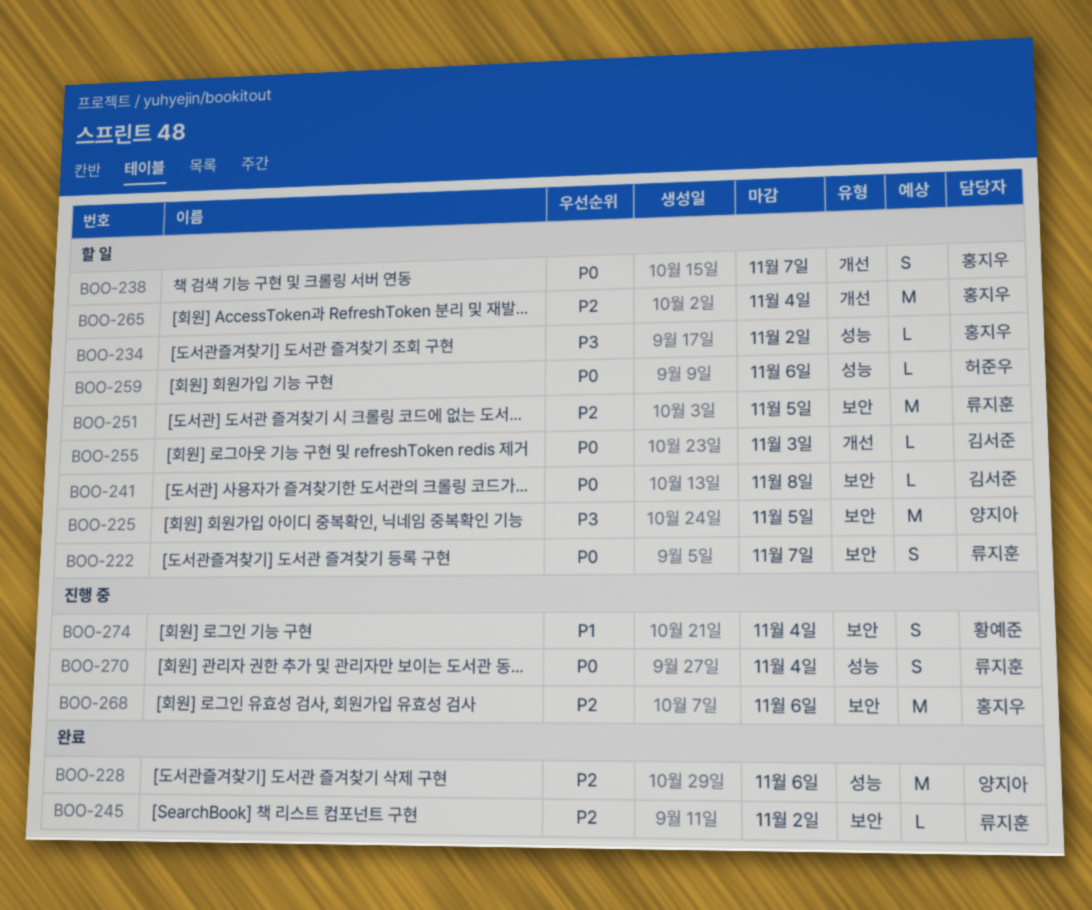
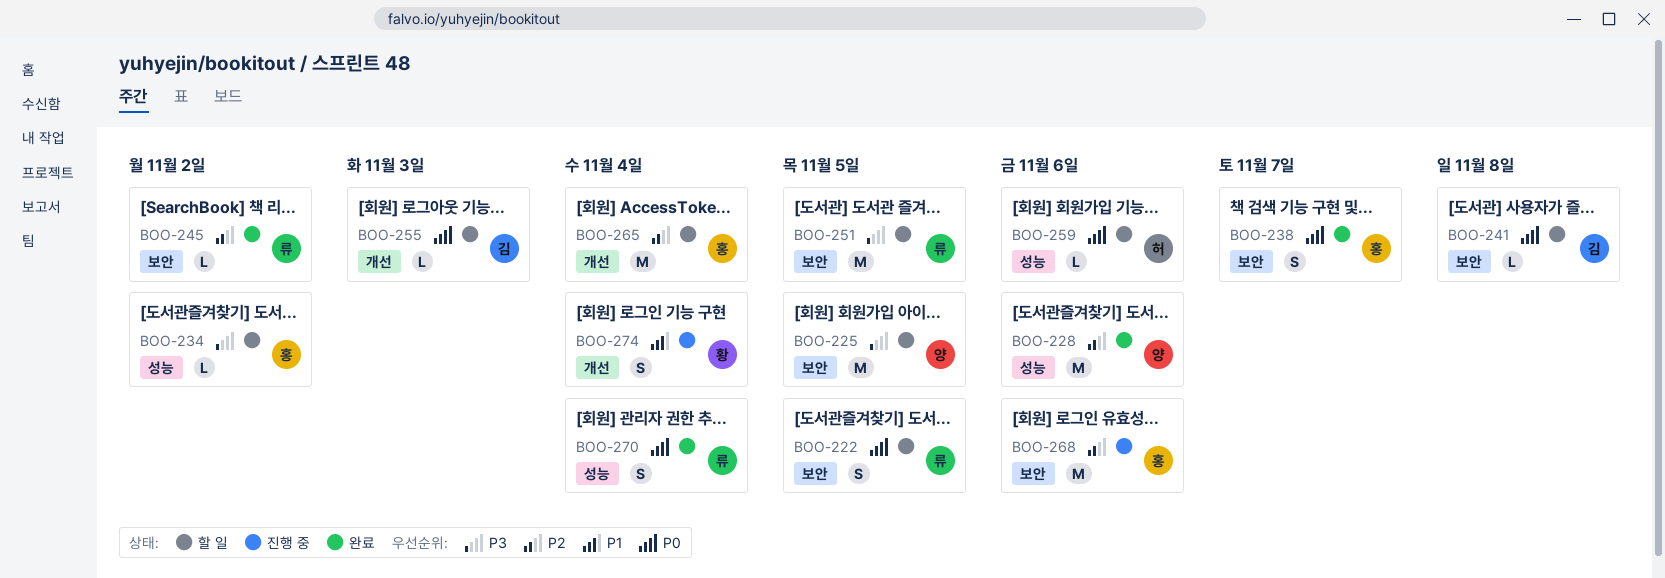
BOO-222, due: Nov 7 -> Nov 5
BOO-238, status: 할 일 -> 완료
BOO-238, label: 개선 -> 보안
BOO-251, priority: P2 -> P3
BOO-270, status: 진행 중 -> 완료
BOO-274, label: 보안 -> 개선

